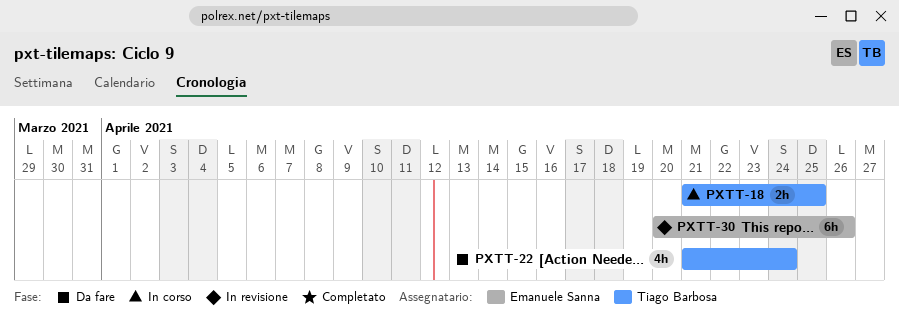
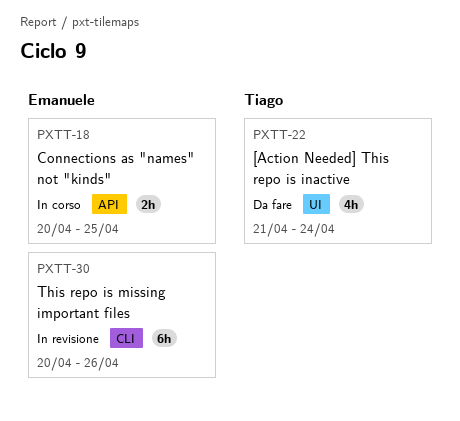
PXTT-18, owner: Tiago Barbosa -> Emanuele Sanna
PXTT-18, start: Apr 21 -> Apr 20

